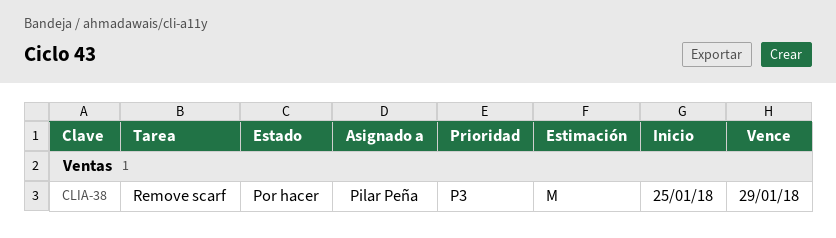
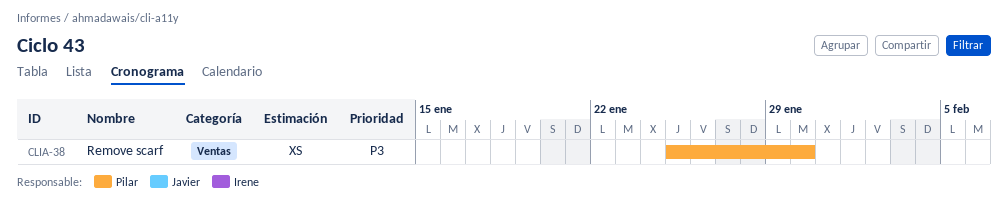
CLIA-38, estimate: M -> XS
CLIA-38, due: Jan 29 -> Jan 30

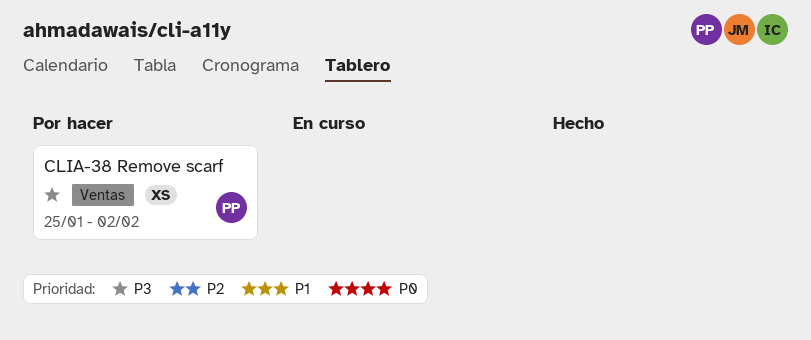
CLIA-38, due: Jan 30 -> Feb 2

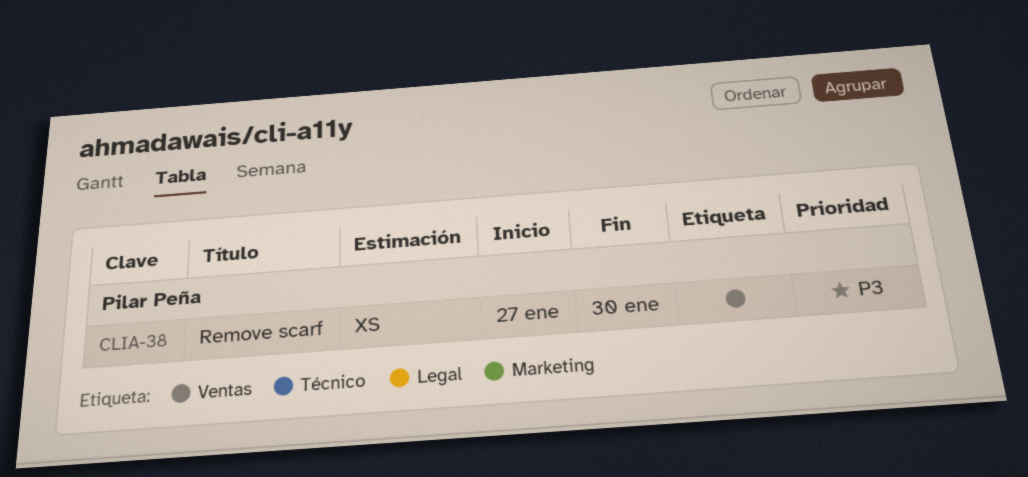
CLIA-38, start: Jan 25 -> Jan 27
CLIA-38, due: Feb 2 -> Jan 30

